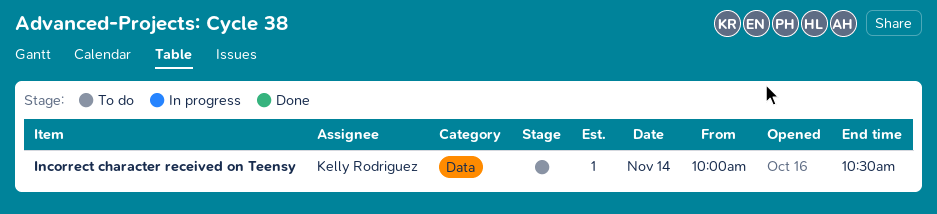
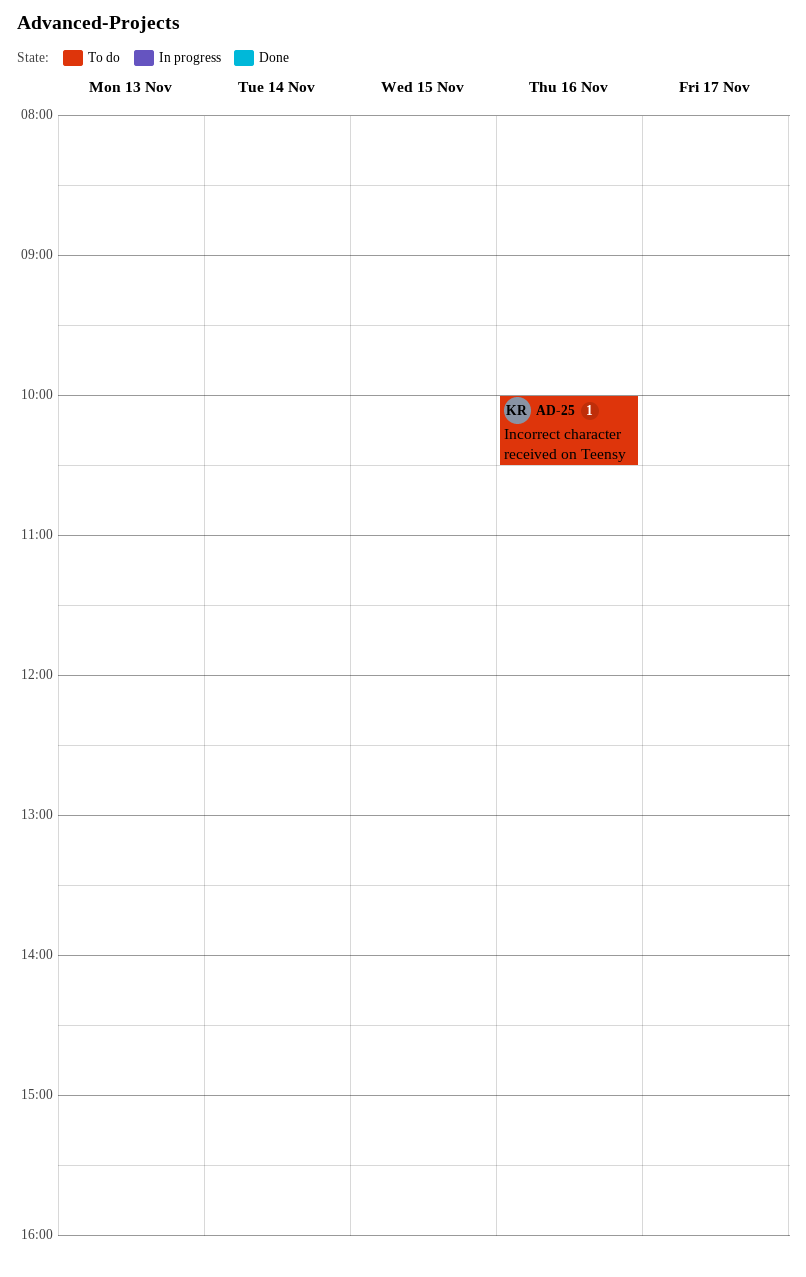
Incorrect character received on Teensy, day: Nov 14 -> Nov 16

